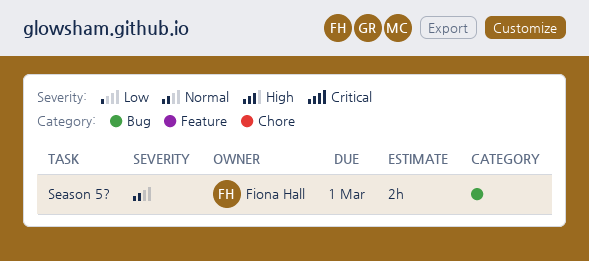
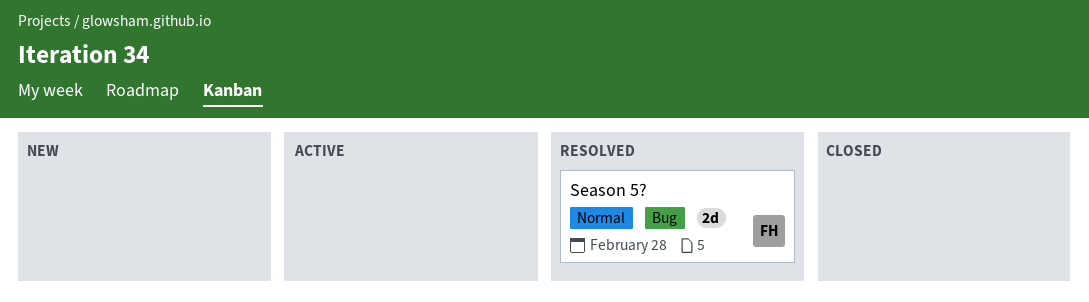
Season 5?, estimate: 2h -> 2d
Season 5?, due: Mar 1 -> Feb 28

